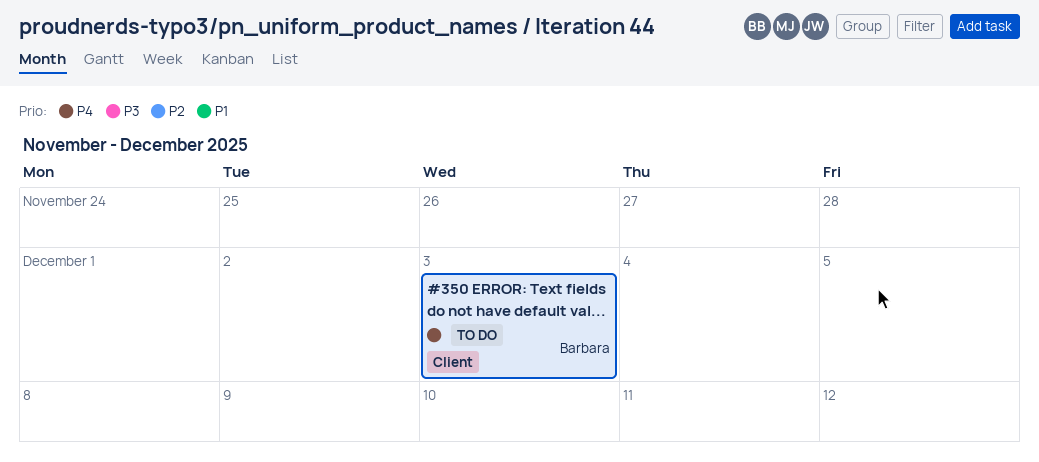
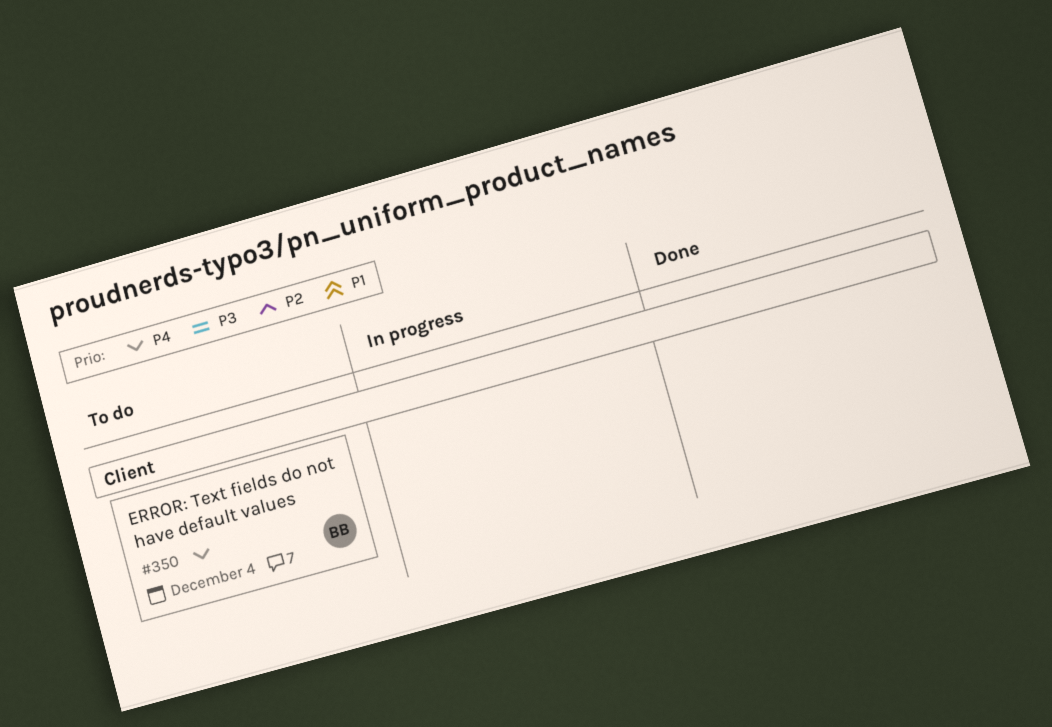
#350, due: Dec 3 -> Dec 4

